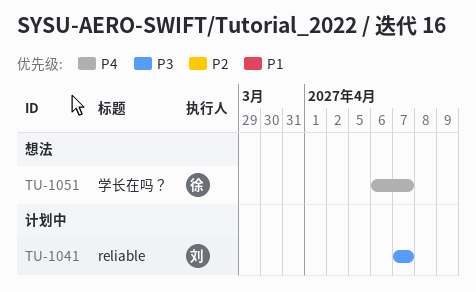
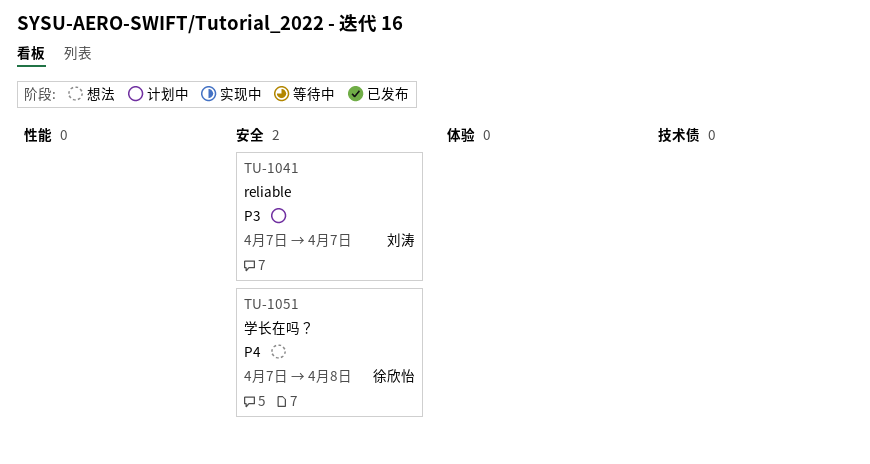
TU-1051, start: Apr 6 -> Apr 7
TU-1051, due: Apr 7 -> Apr 8

